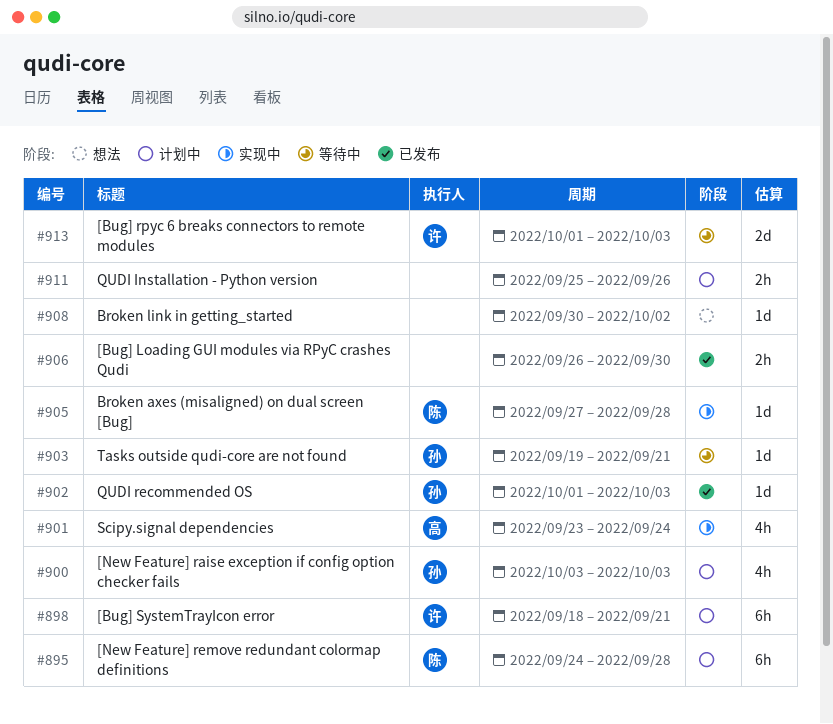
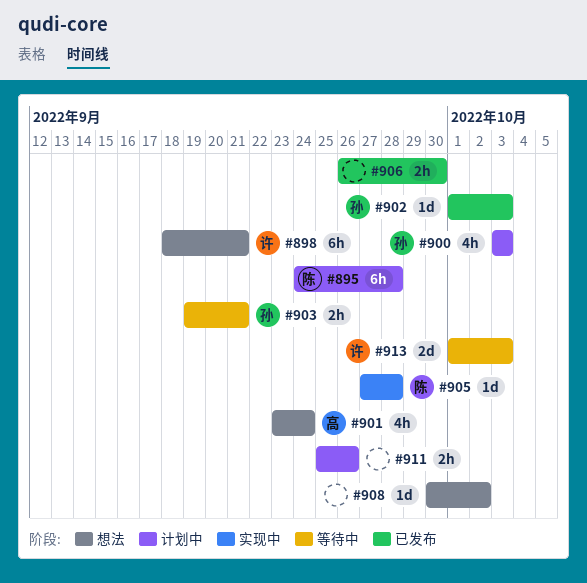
#898, status: 计划中 -> 想法
#901, status: 实现中 -> 想法
#903, estimate: 1d -> 2h

